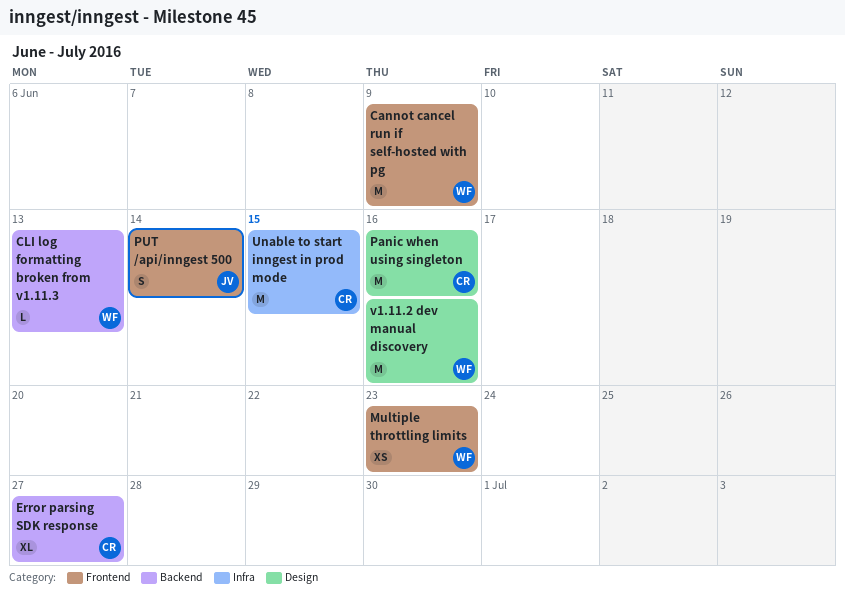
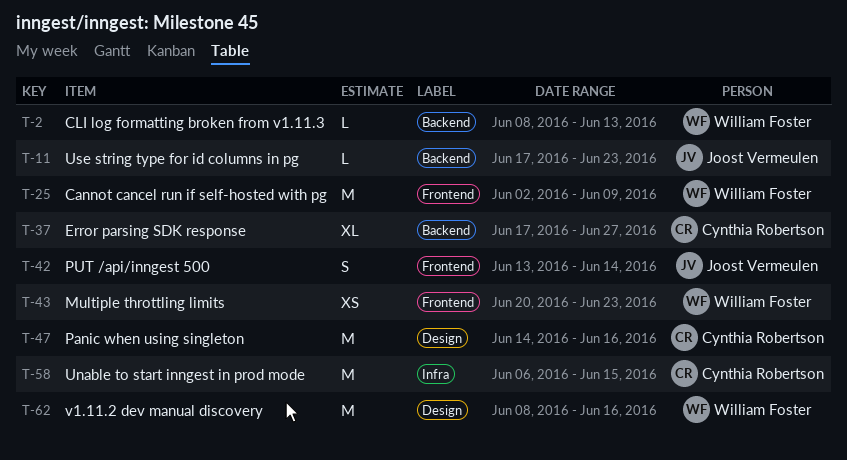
Use string type for id columns in pg: none -> present

